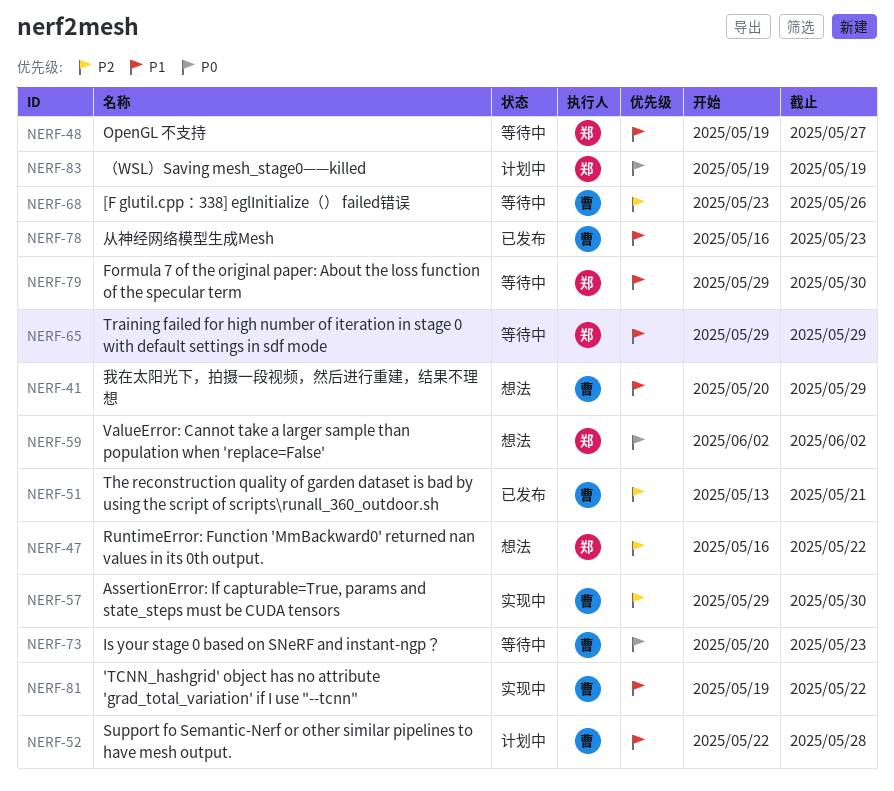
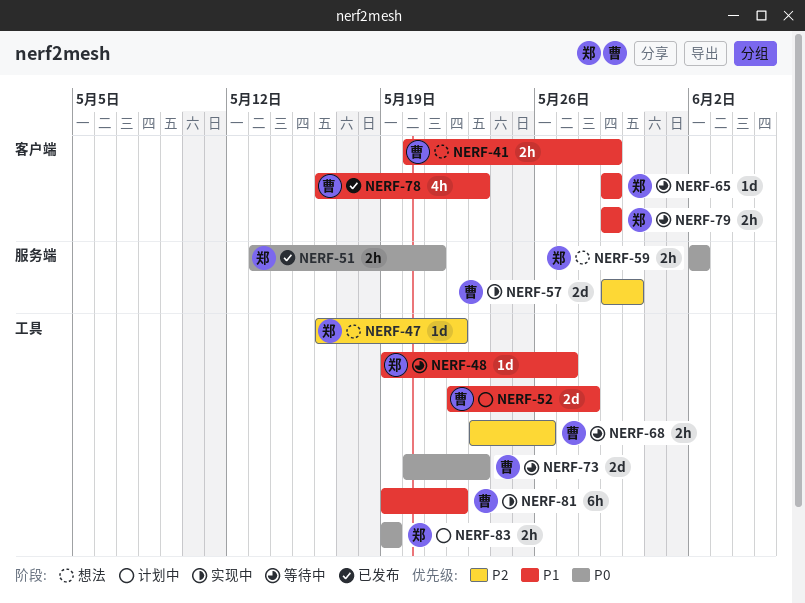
NERF-51, owner: 曹 -> 郑
NERF-51, priority: P2 -> P0
NERF-79, due: May 30 -> May 29

